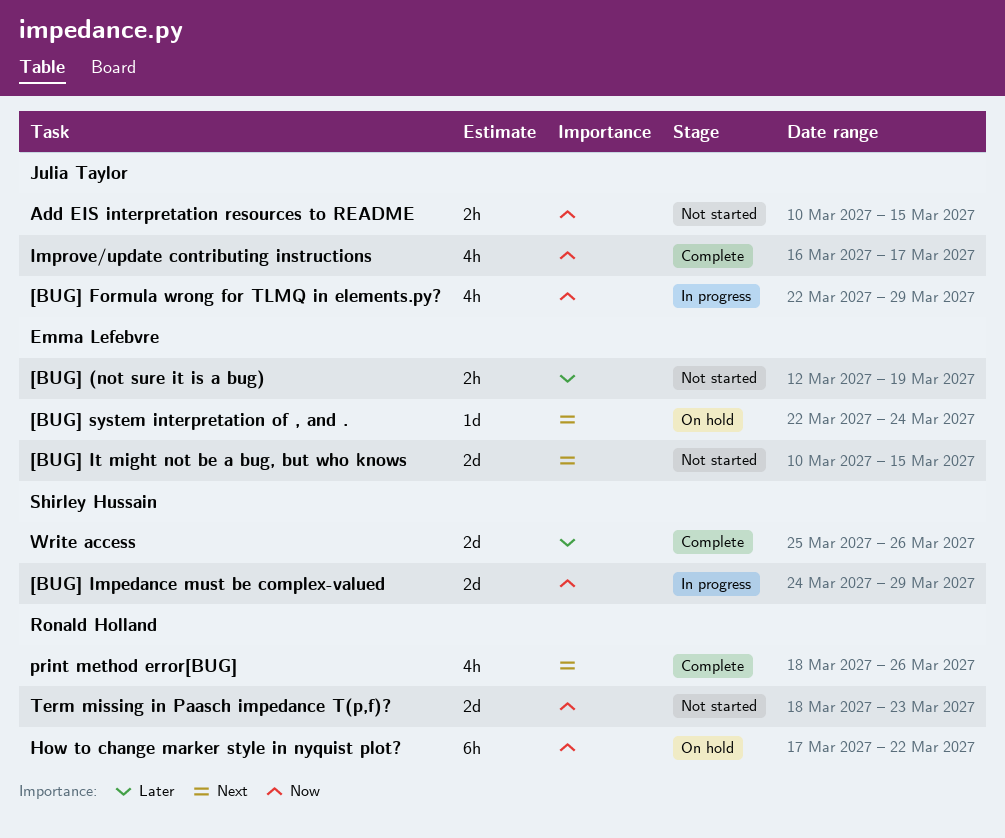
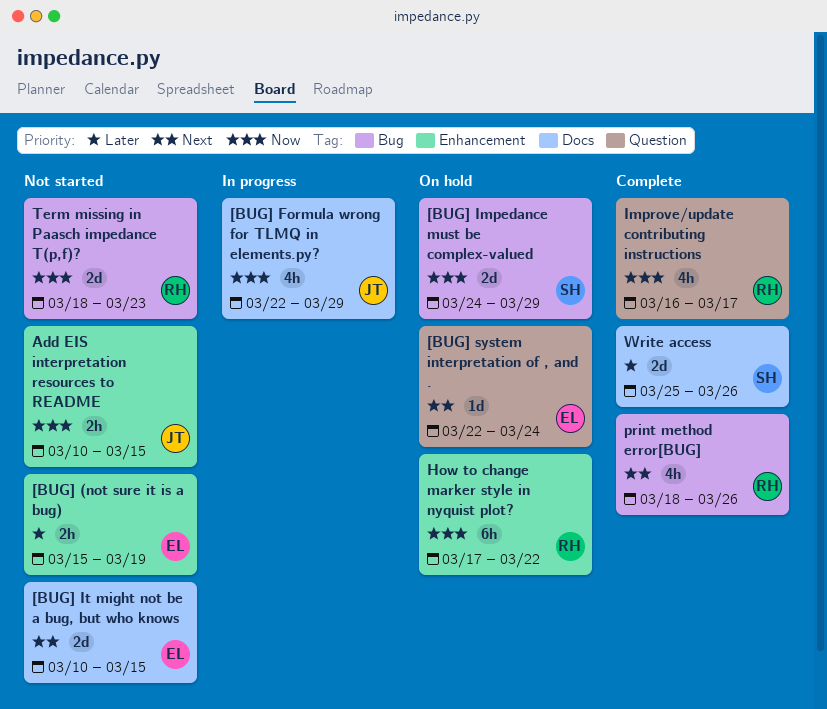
[BUG] (not sure it is a bug), start: Mar 12 -> Mar 15
[BUG] Impedance must be complex-valued, status: In progress -> On hold
Improve/update contributing instructions, owner: Julia Taylor -> Ronald Holland

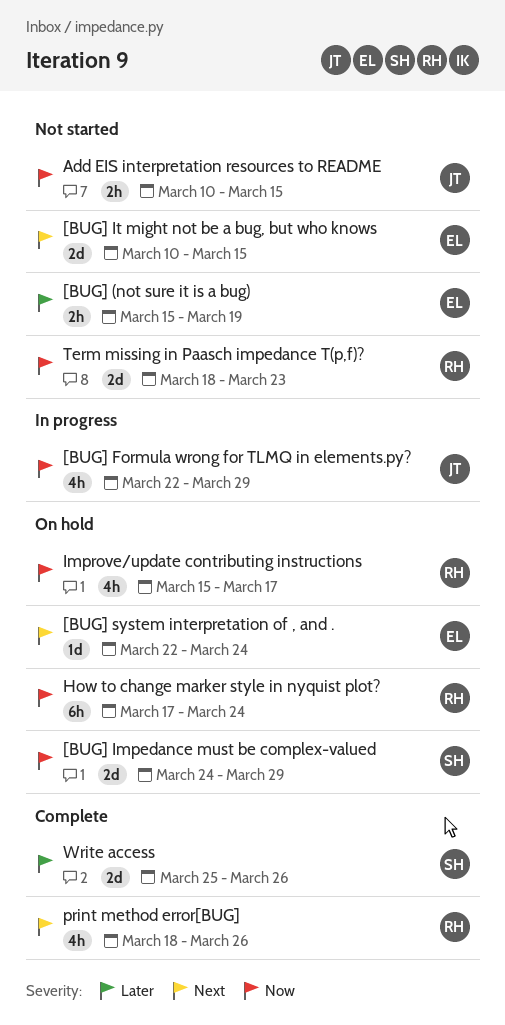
How to change marker style in nyquist plot?, due: Mar 22 -> Mar 24
Improve/update contributing instructions, status: Complete -> On hold
Improve/update contributing instructions, start: Mar 16 -> Mar 15

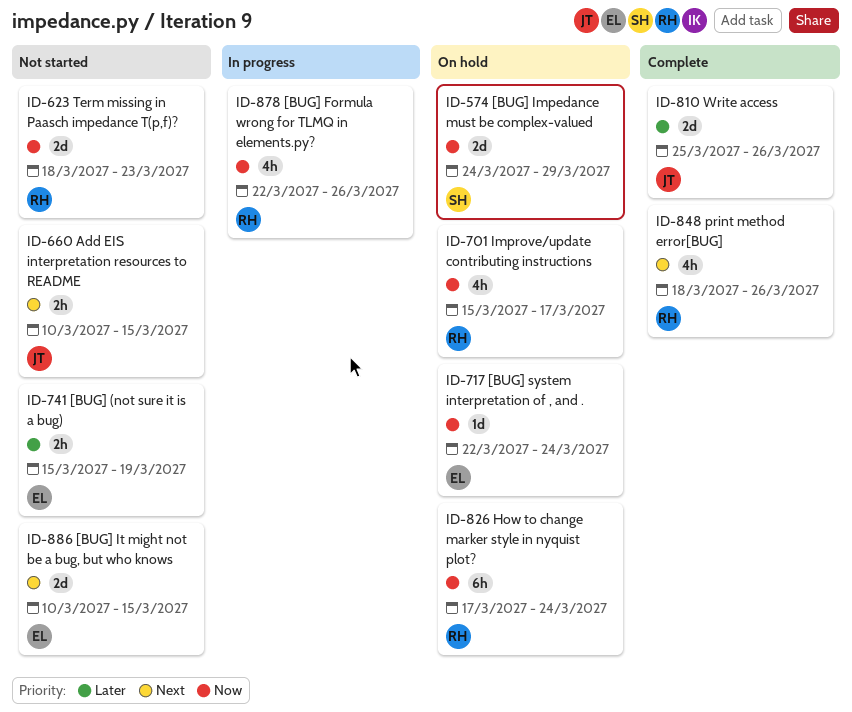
[BUG] Formula wrong for TLMQ in elements.py?, owner: JT -> RH
[BUG] Formula wrong for TLMQ in elements.py?, due: Mar 29 -> Mar 26
[BUG] system interpretation of , and ., priority: Next -> Now
Add EIS interpretation resources to README, priority: Now -> Next
Write access, owner: SH -> JT

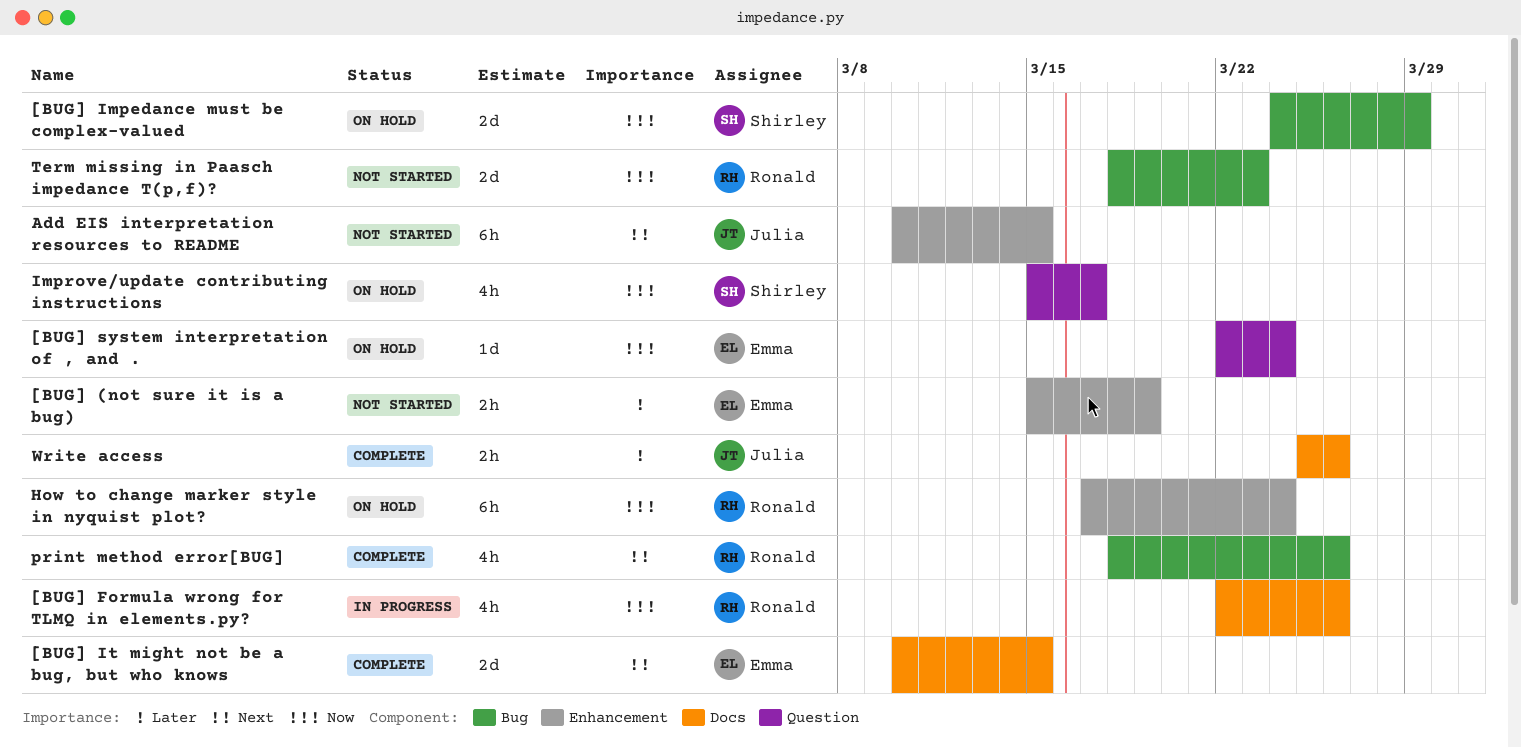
[BUG] It might not be a bug, but who knows, status: Not started -> Complete
Add EIS interpretation resources to README, estimate: 2h -> 6h
Improve/update contributing instructions, owner: Ronald -> Shirley
Write access, estimate: 2d -> 2h

